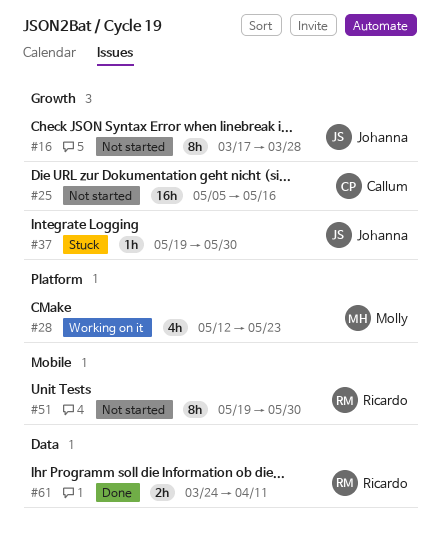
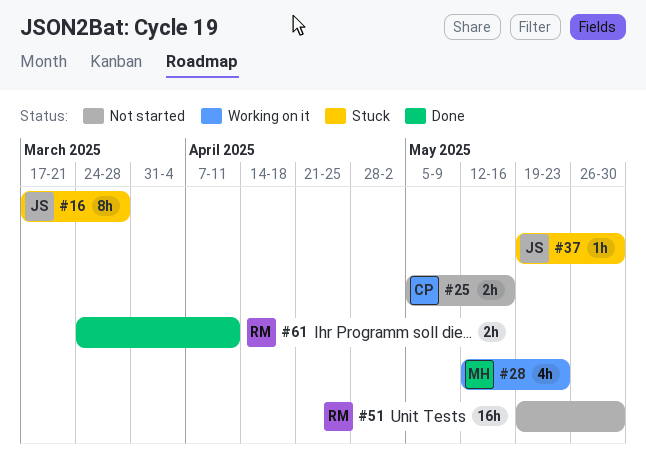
#16, status: Not started -> Stuck
#25, estimate: 16h -> 2h
#51, estimate: 8h -> 16h

